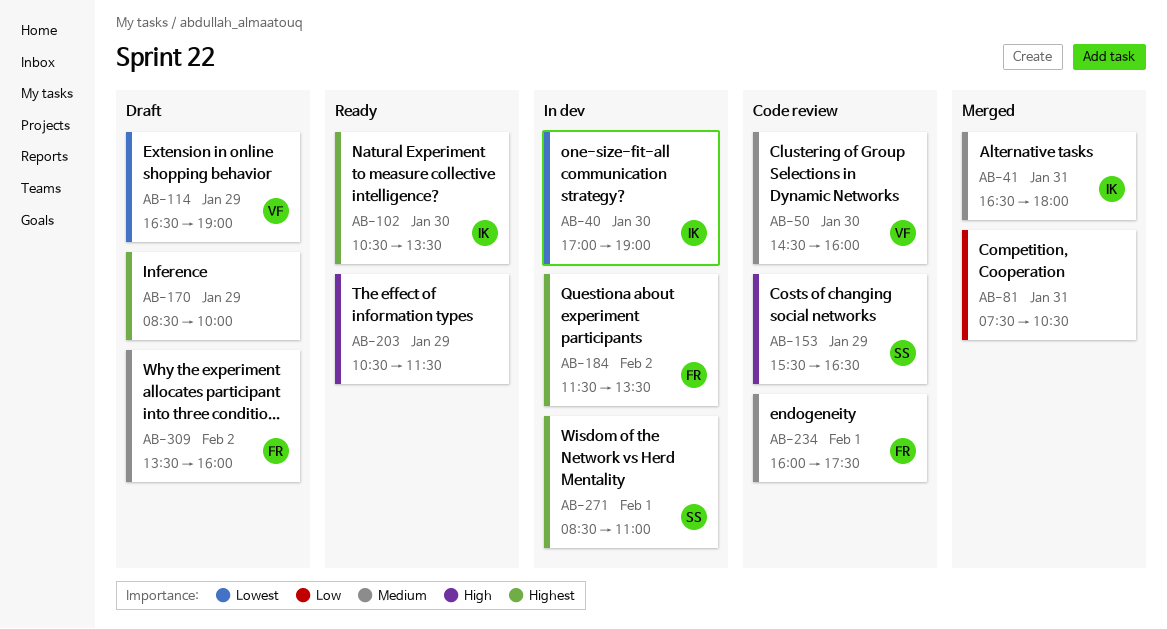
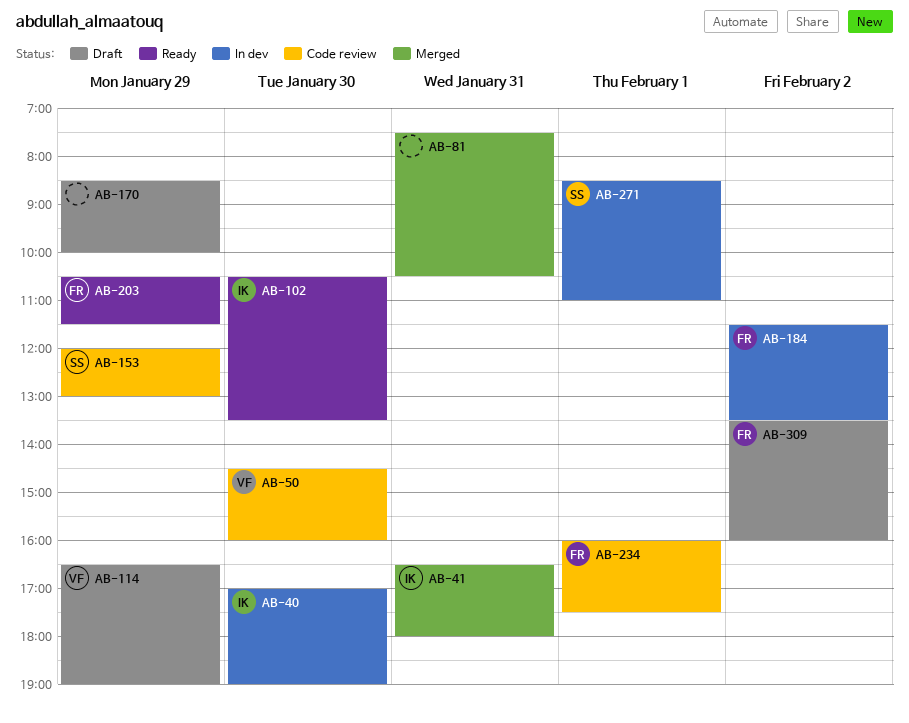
AB-153, begins: 15:30 -> 12:00
AB-153, ends: 16:30 -> 13:00
AB-203, owner: none -> FR

